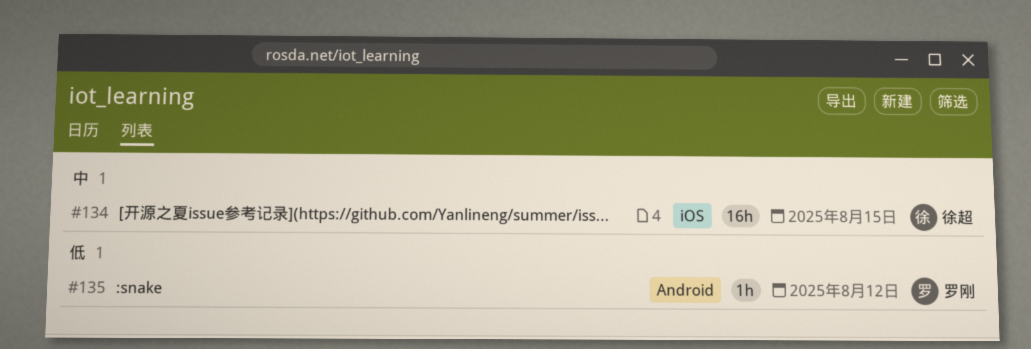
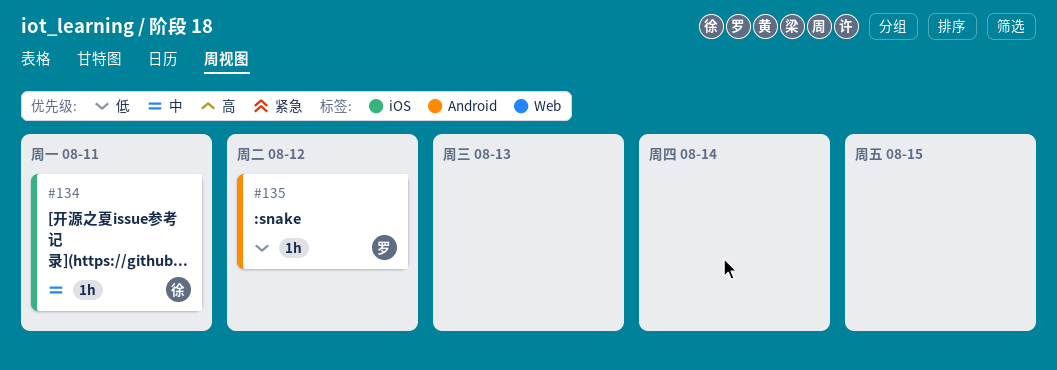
#134, estimate: 16h -> 1h
#134, due: Aug 15 -> Aug 11

